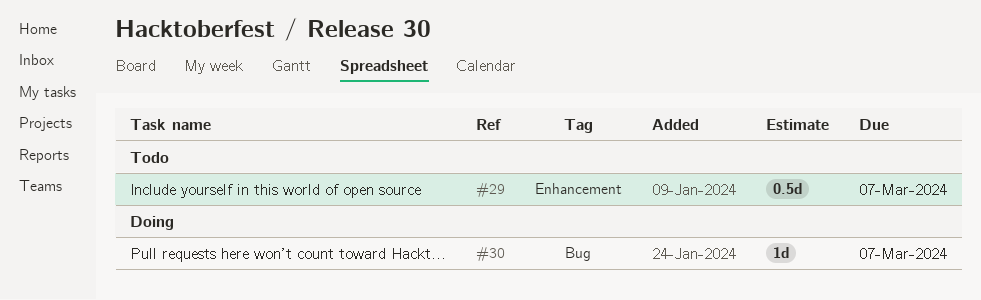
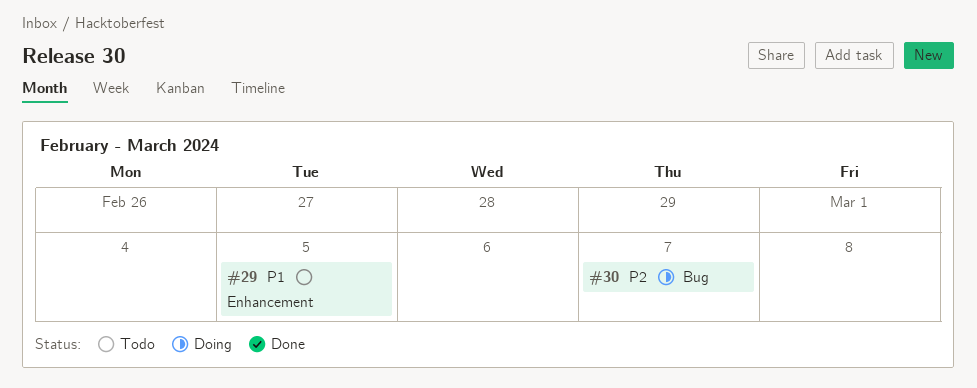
#29, due: Mar 7 -> Mar 5

